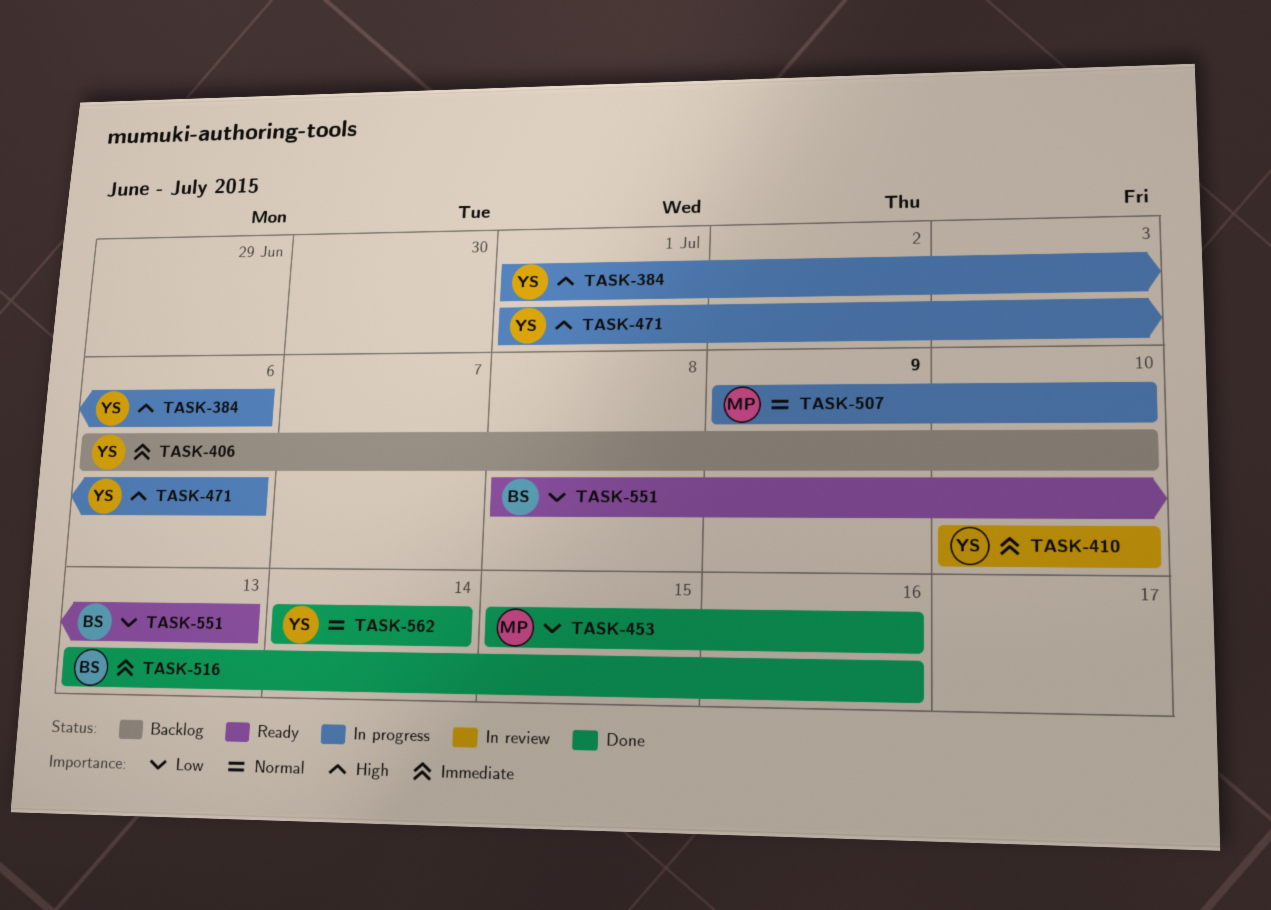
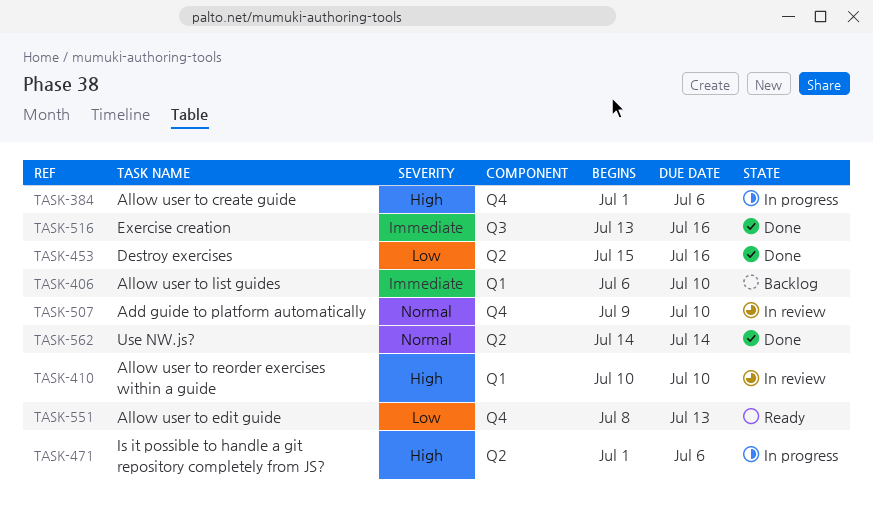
TASK-410, priority: Immediate -> High
TASK-507, status: In progress -> In review

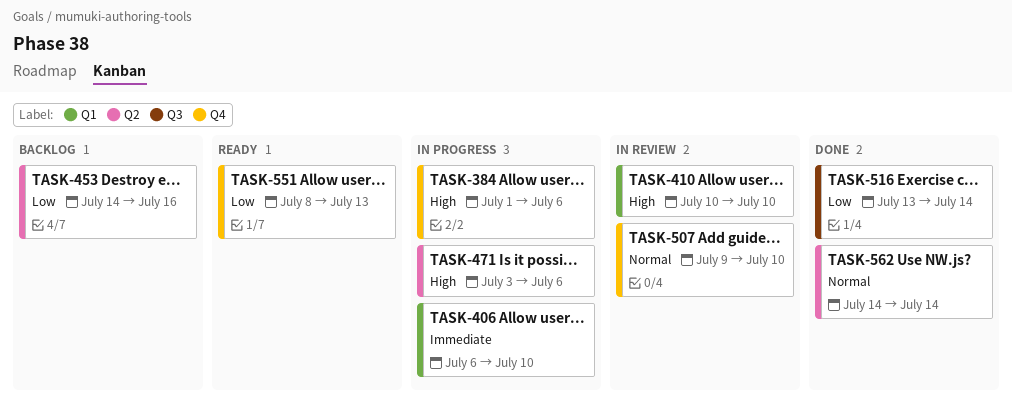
TASK-406, status: Backlog -> In progress
TASK-453, status: Done -> Backlog
TASK-453, start: Jul 15 -> Jul 14
TASK-471, start: Jul 1 -> Jul 3
TASK-516, priority: Immediate -> Low
TASK-516, due: Jul 16 -> Jul 14

